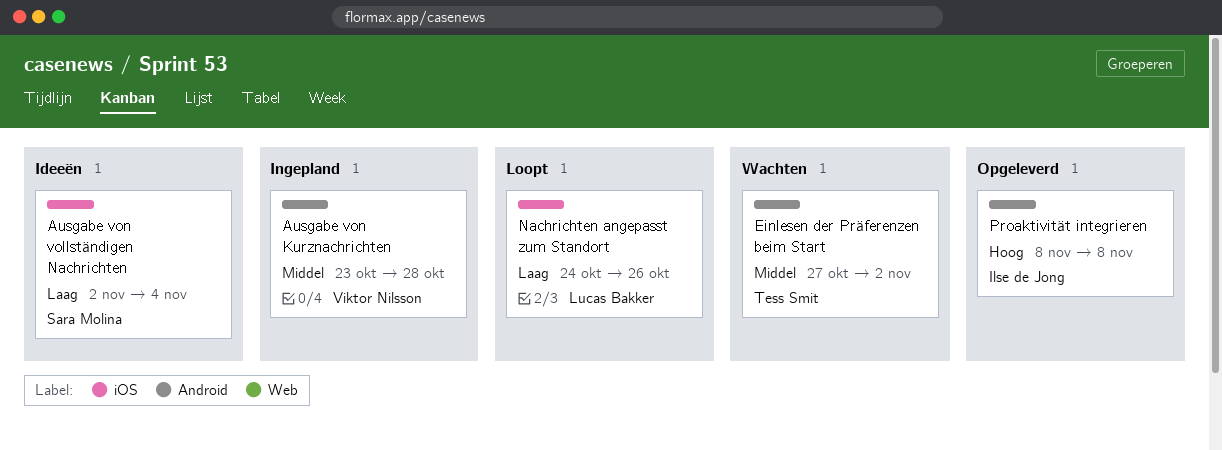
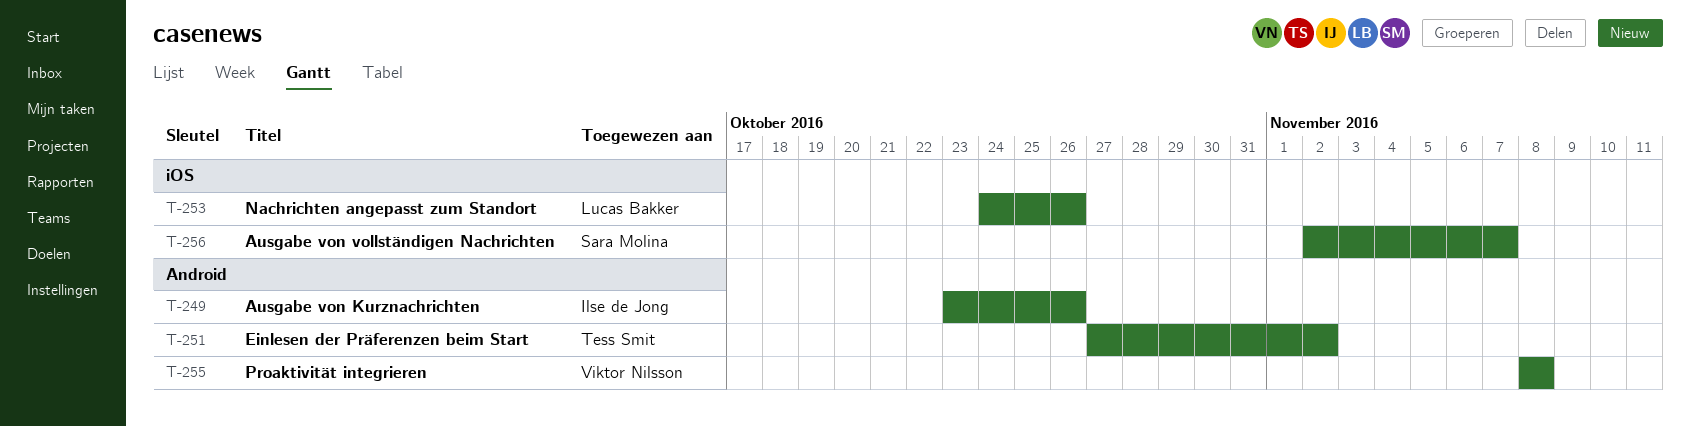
Ausgabe von Kurznachrichten, owner: Viktor Nilsson -> Ilse de Jong
Ausgabe von Kurznachrichten, due: Oct 28 -> Oct 26
Ausgabe von vollständigen Nachrichten, due: Nov 4 -> Nov 7
Proaktivität integrieren, owner: Ilse de Jong -> Viktor Nilsson

